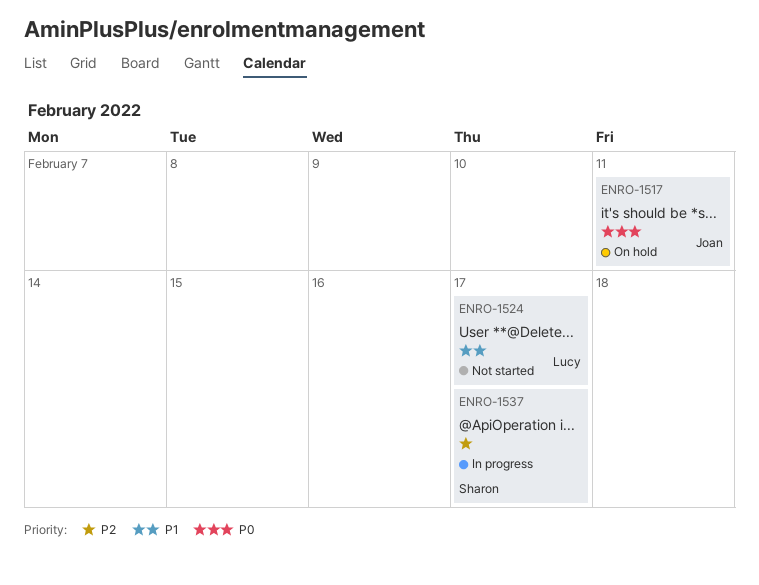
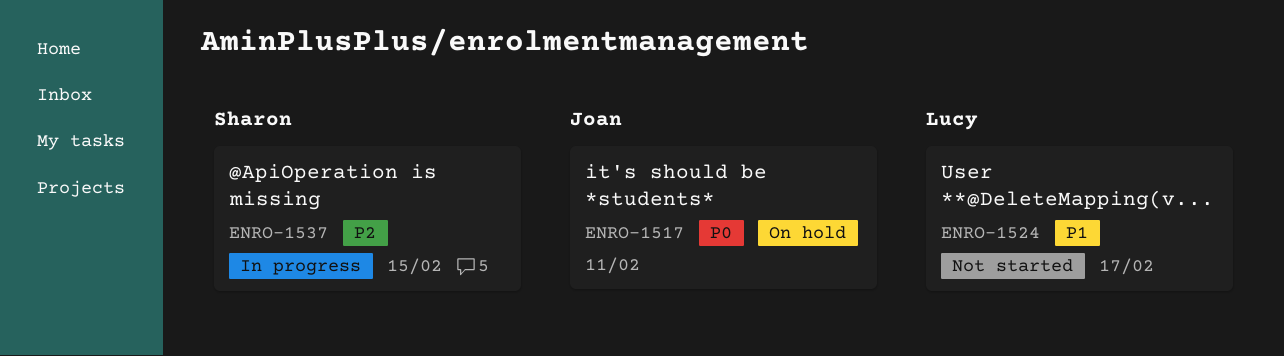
ENRO-1537, due: Feb 17 -> Feb 15

